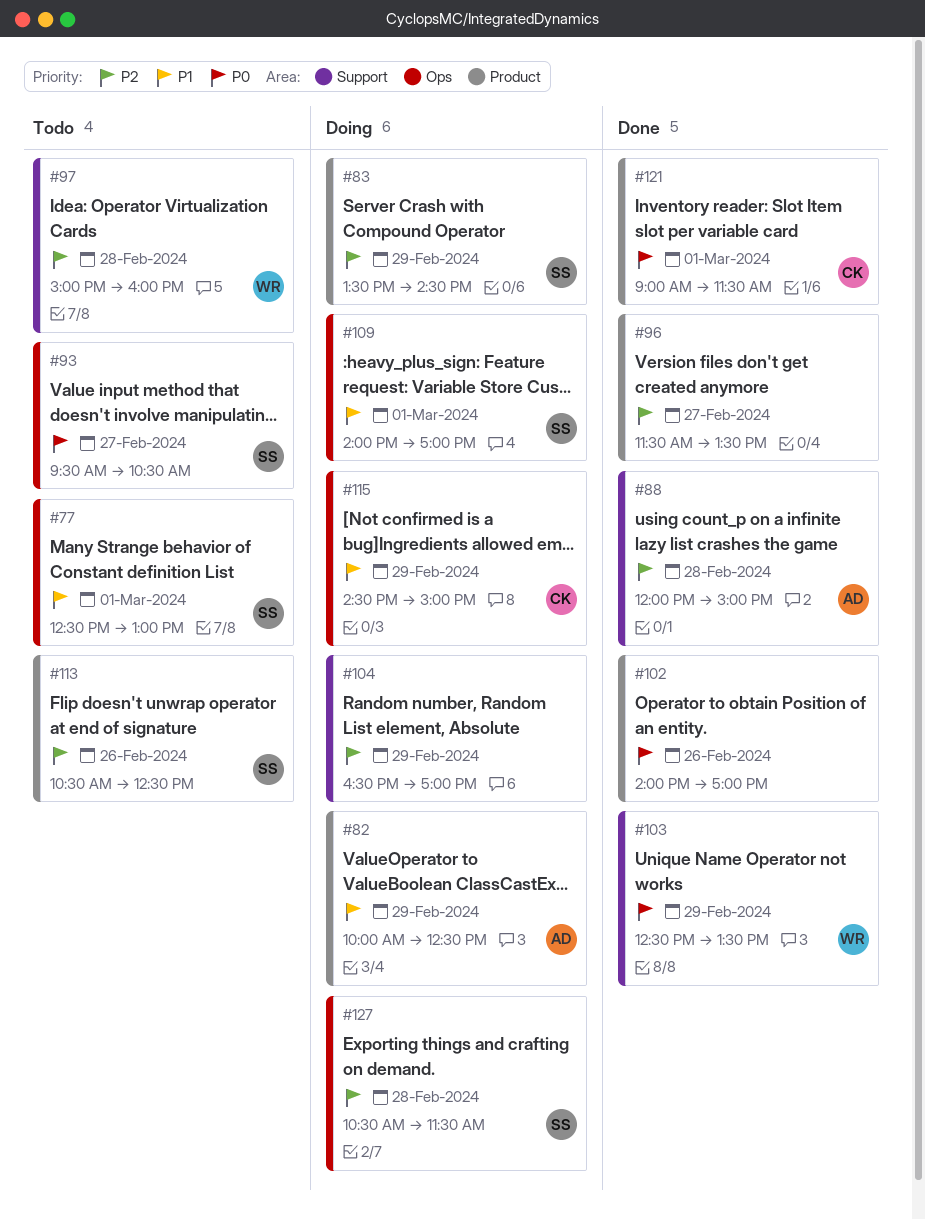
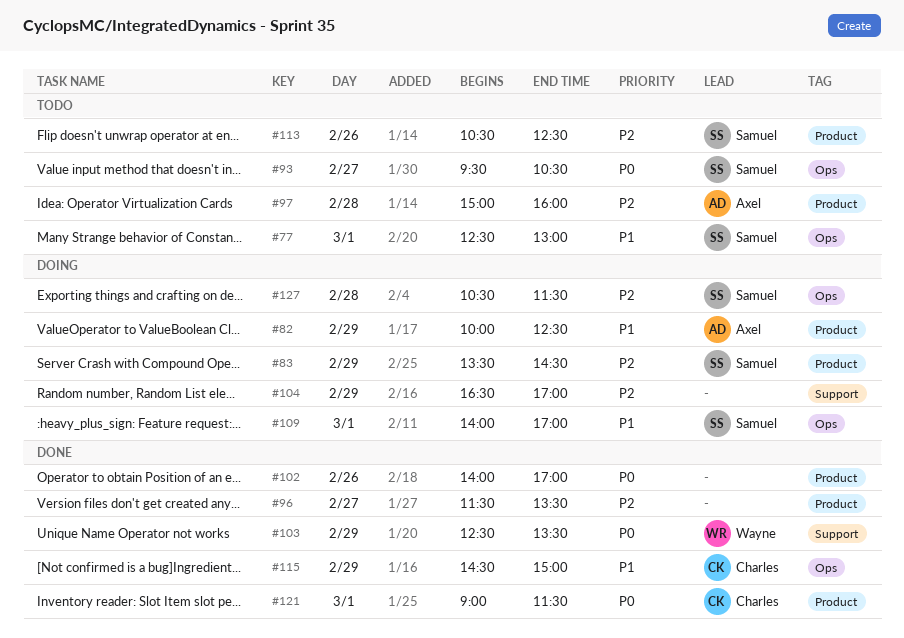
#88: present -> none
#97, owner: Wayne -> Axel
#97, label: Support -> Product
#115, status: Doing -> Done

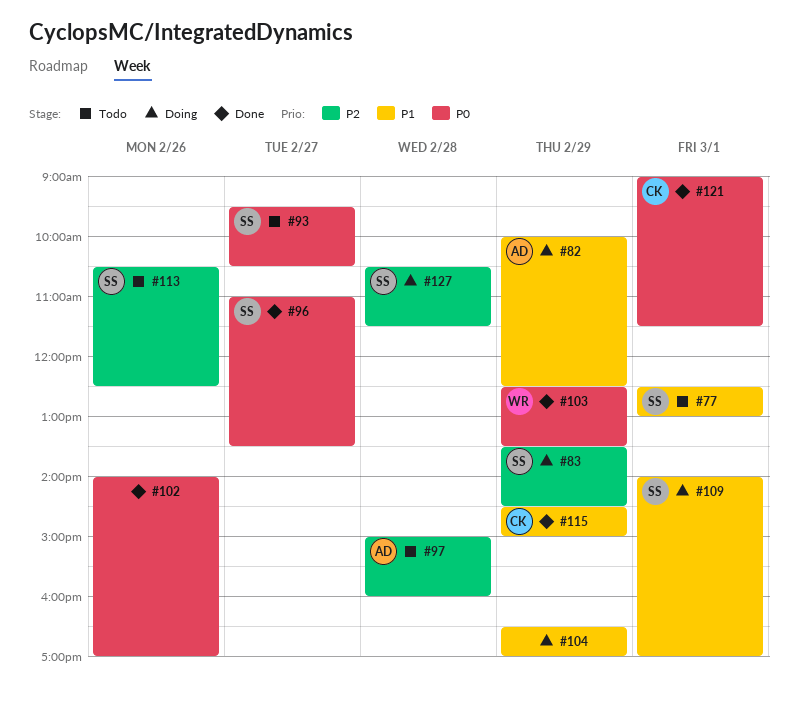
#96, owner: none -> Samuel
#96, priority: P2 -> P0
#96, begins: 11:30 -> 11:00
#104, priority: P2 -> P1

